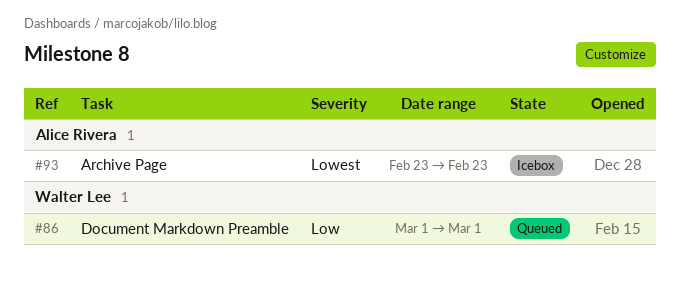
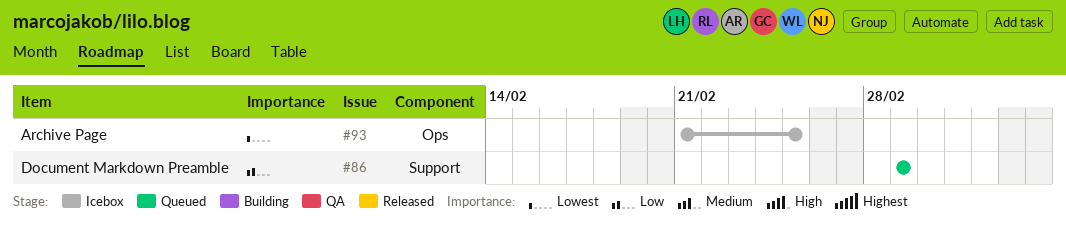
#93, start: Feb 23 -> Feb 21
#93, due: Feb 23 -> Feb 25

